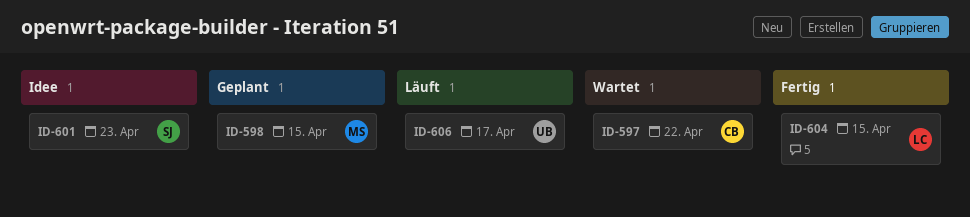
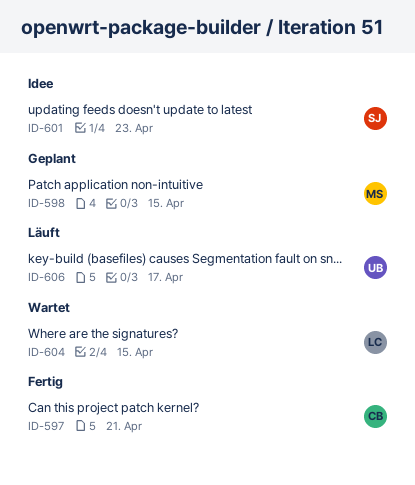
ID-597, status: Wartet -> Fertig
ID-597, due: Apr 22 -> Apr 21
ID-604, status: Fertig -> Wartet

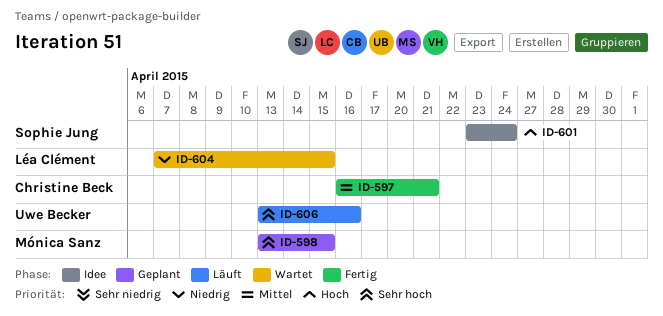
ID-601, due: Apr 23 -> Apr 24
ID-606, due: Apr 17 -> Apr 16

